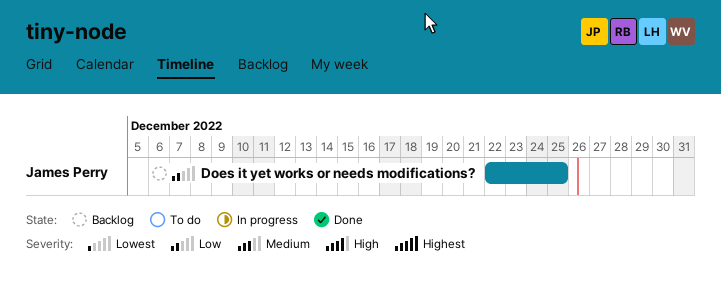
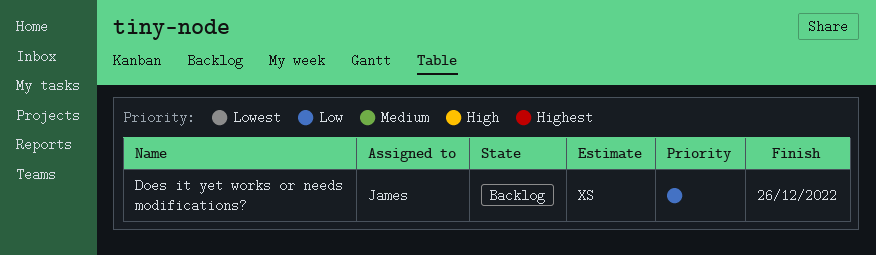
Does it yet works or needs modifications?, due: Dec 25 -> Dec 26

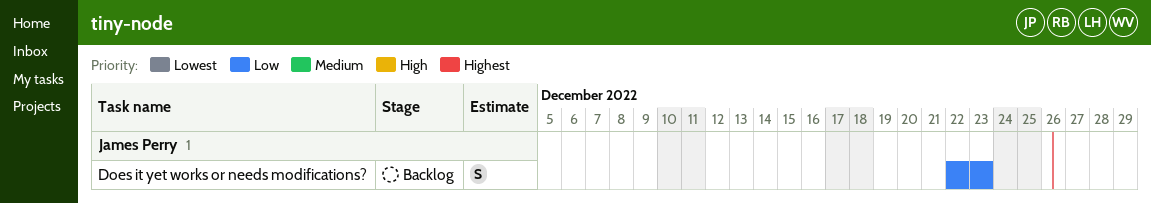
Does it yet works or needs modifications?, estimate: XS -> S
Does it yet works or needs modifications?, due: Dec 26 -> Dec 23

